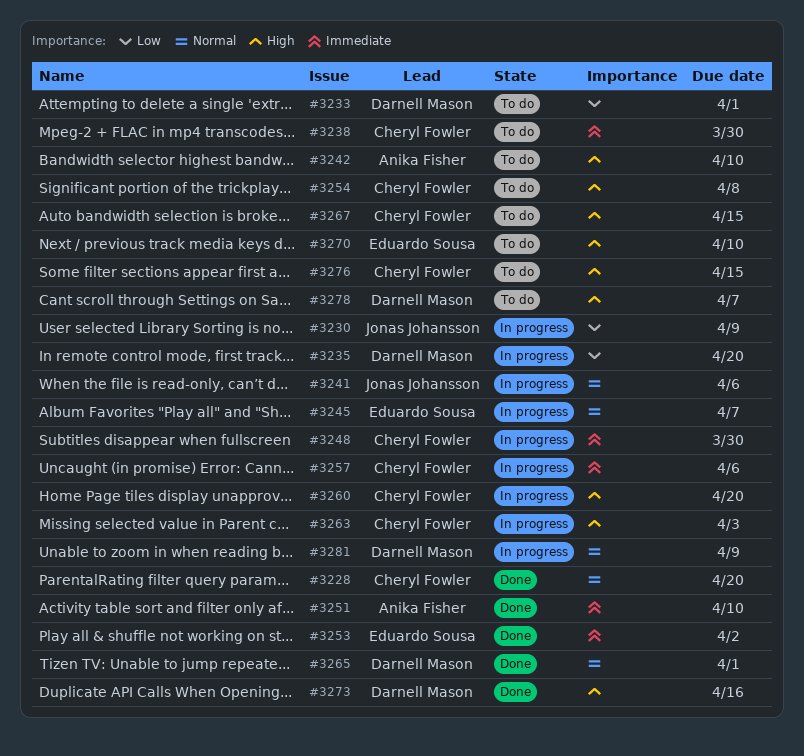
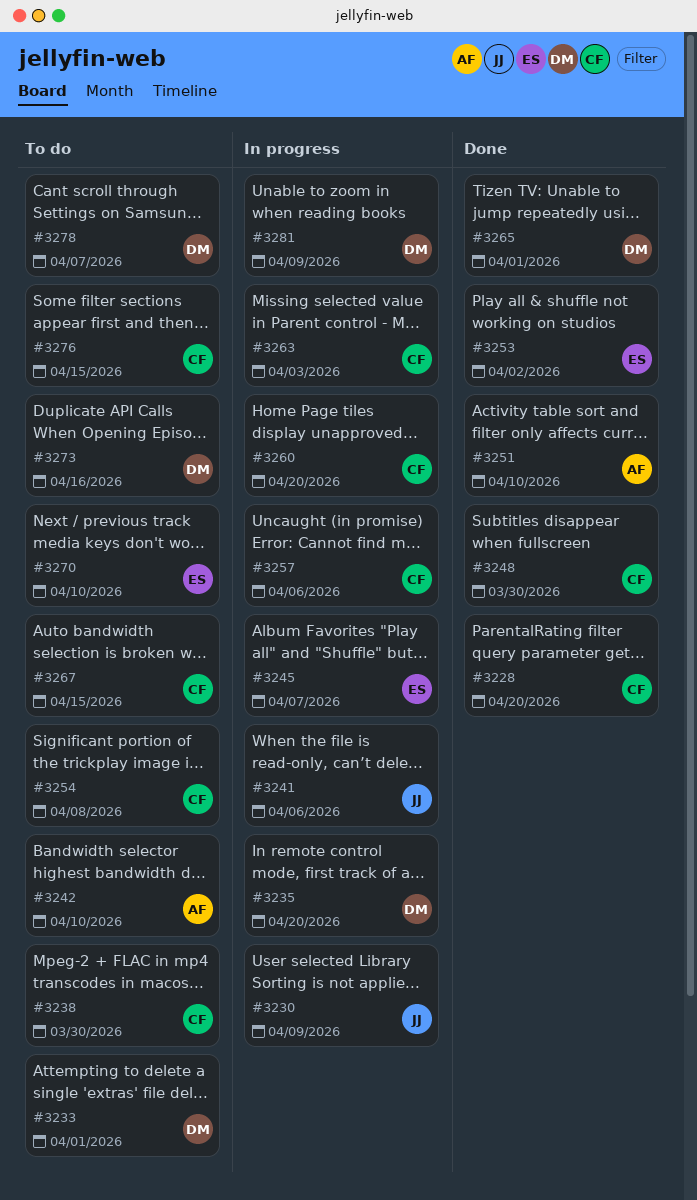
#3248, status: In progress -> Done
#3273, status: Done -> To do

